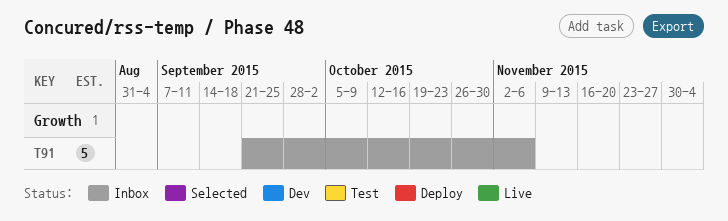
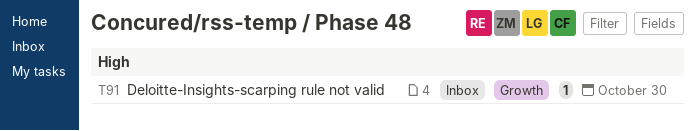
T91, estimate: 5 -> 1
T91, due: Nov 6 -> Oct 30

